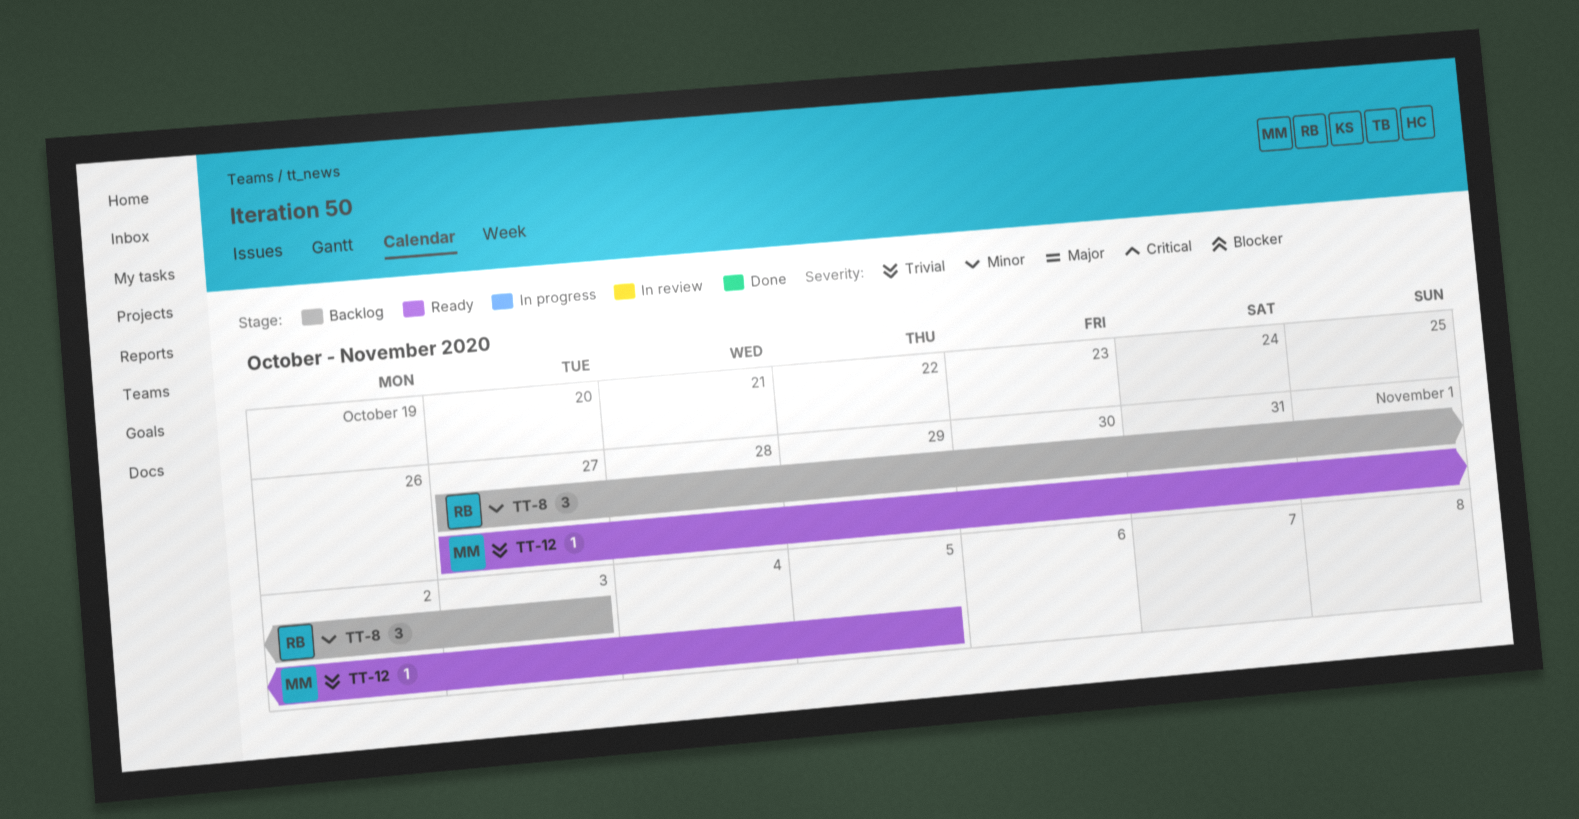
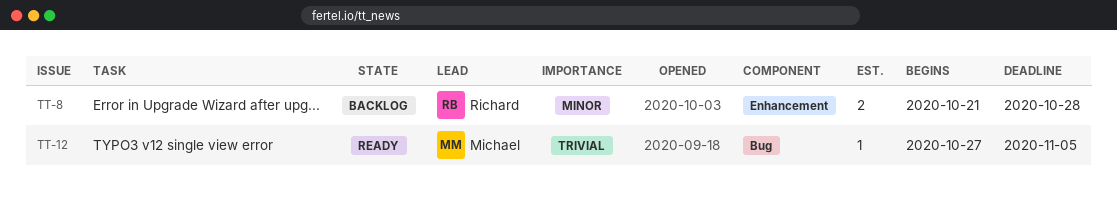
TT-8, estimate: 3 -> 2
TT-8, start: Oct 27 -> Oct 21
TT-8, due: Nov 3 -> Oct 28

